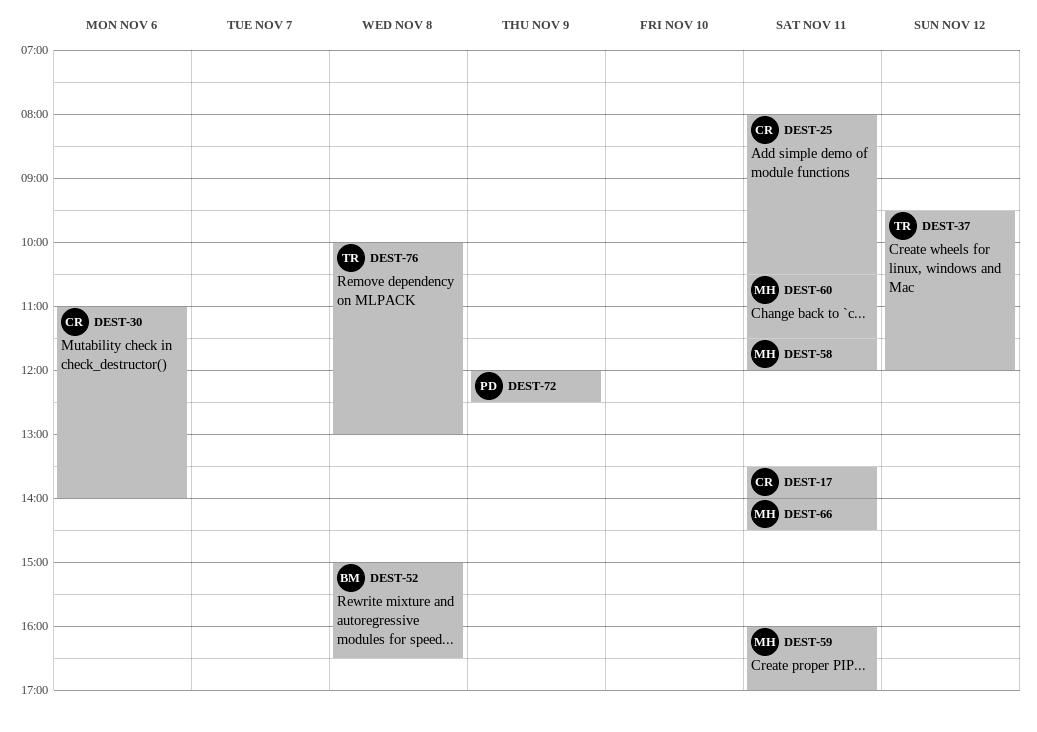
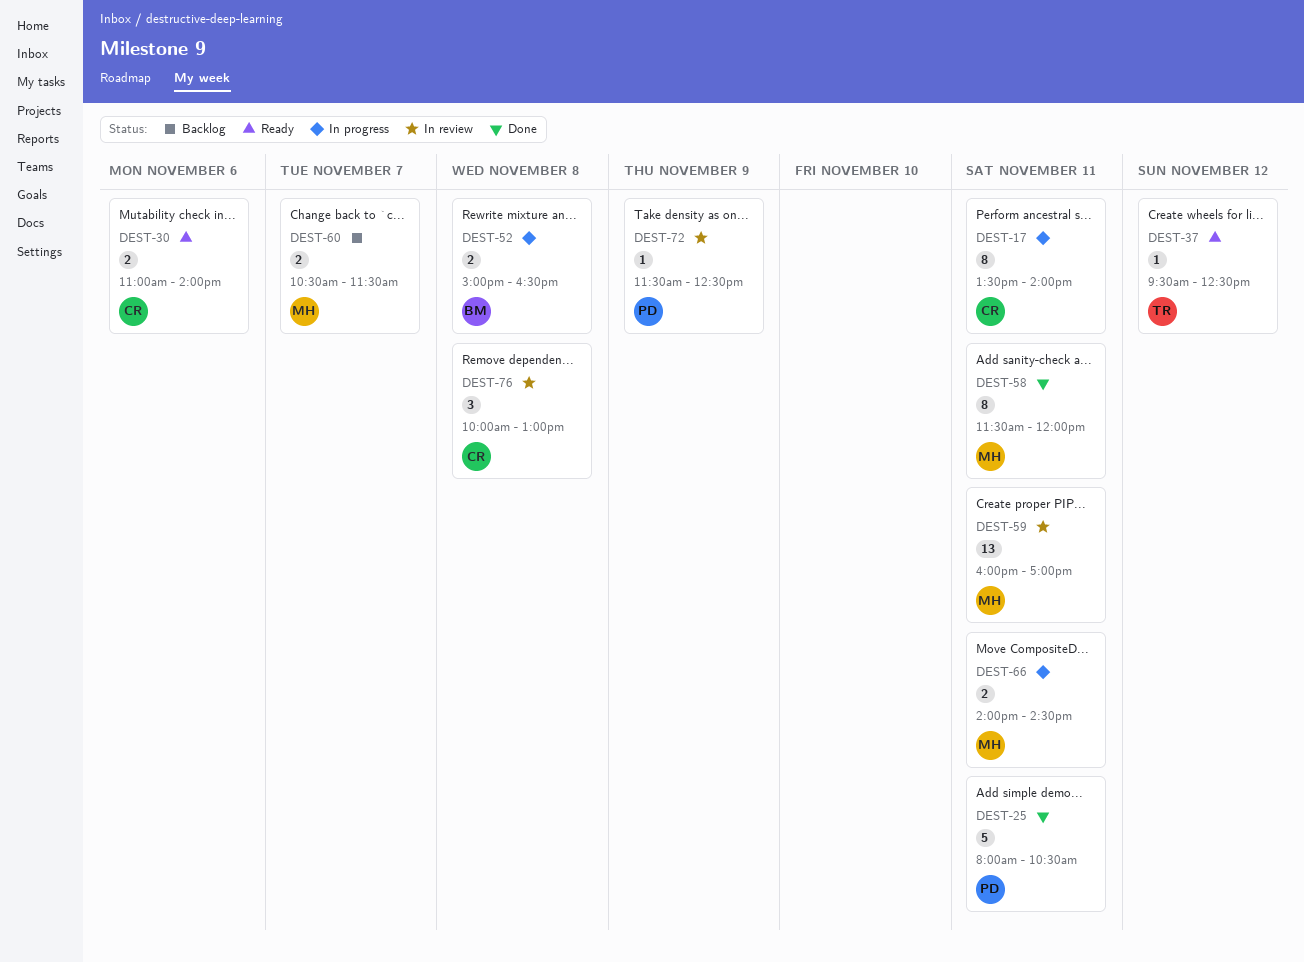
DEST-25, owner: CR -> PD
DEST-37, ends: 12:00 -> 12:30
DEST-60, day: Nov 11 -> Nov 7
DEST-72, begins: 12:00 -> 11:30
DEST-76, owner: TR -> CR

